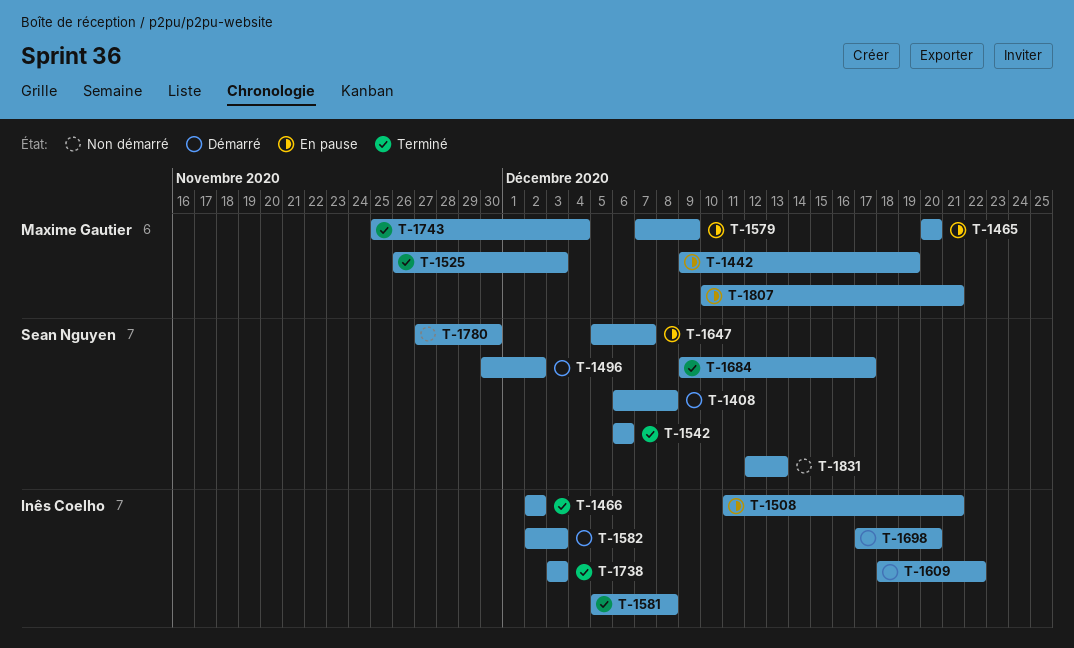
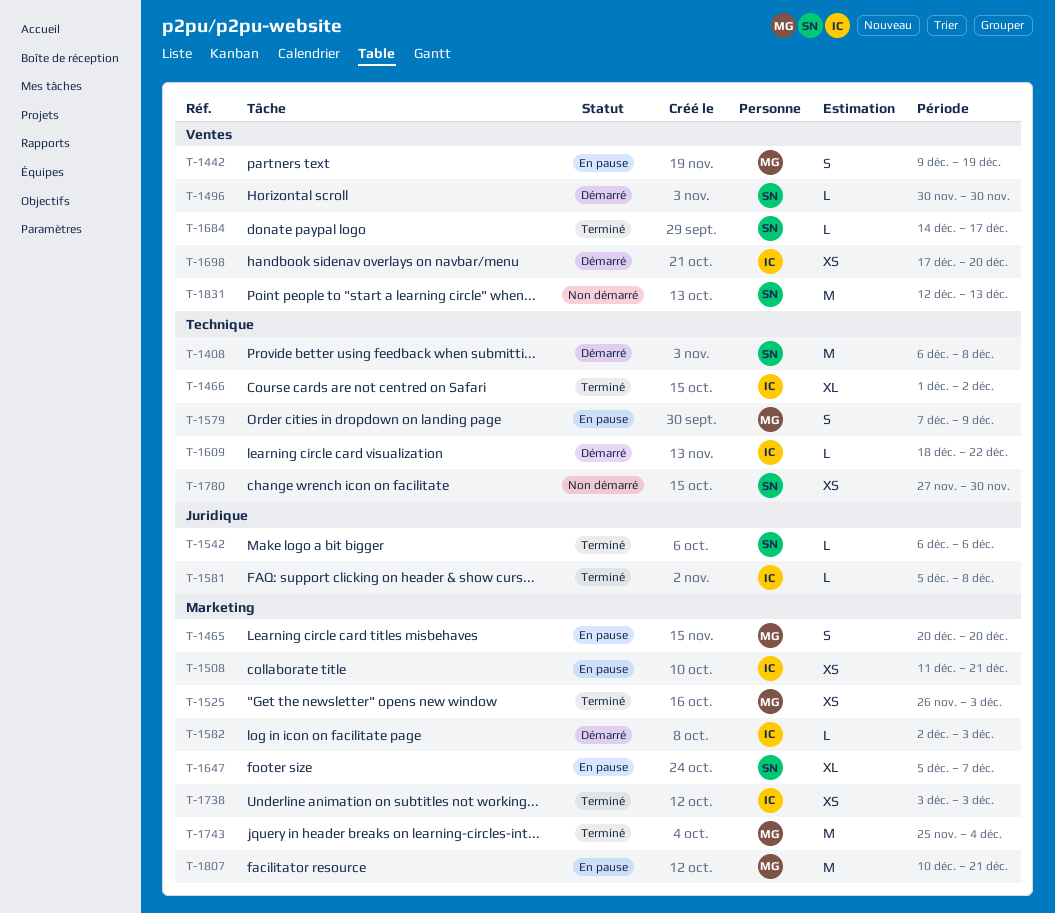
T-1466, start: Dec 2 -> Dec 1
T-1496, due: Dec 2 -> Nov 30
T-1684, start: Dec 9 -> Dec 14

